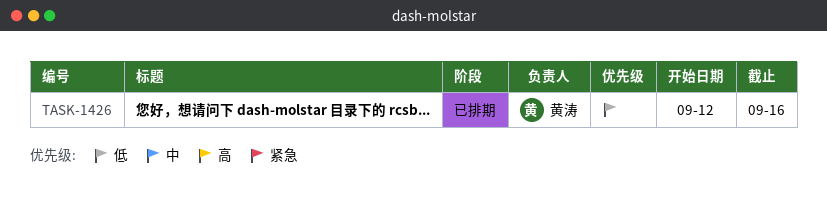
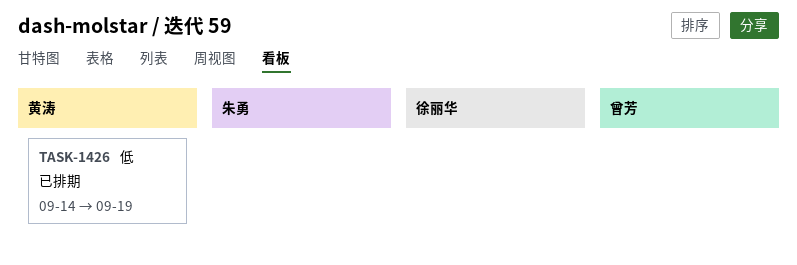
TASK-1426, start: Sep 12 -> Sep 14
TASK-1426, due: Sep 16 -> Sep 19

